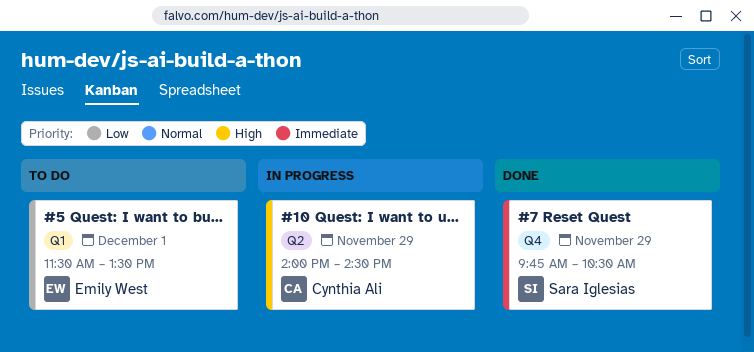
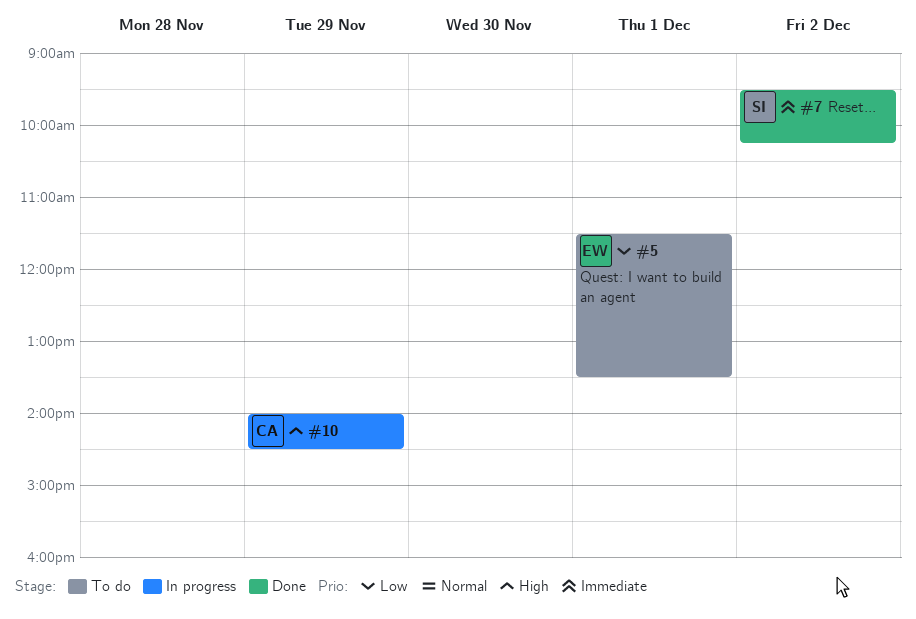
#7, day: Nov 29 -> Dec 2
#7, begins: 09:45 -> 09:30
#7, ends: 10:30 -> 10:15

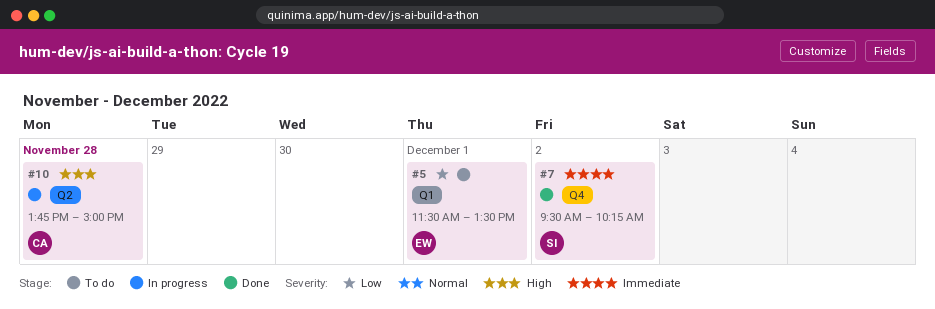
#10, day: Nov 29 -> Nov 28
#10, begins: 14:00 -> 13:45
#10, ends: 14:30 -> 15:00

